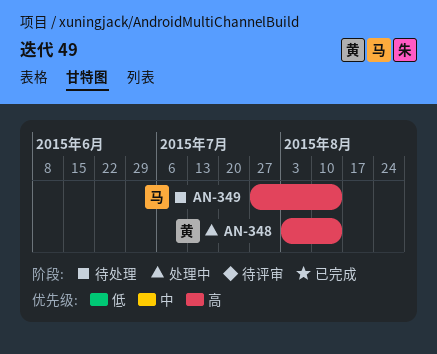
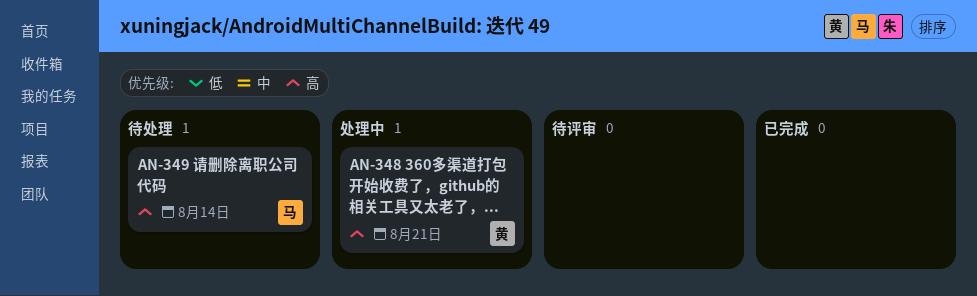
AN-348, due: Aug 14 -> Aug 21

